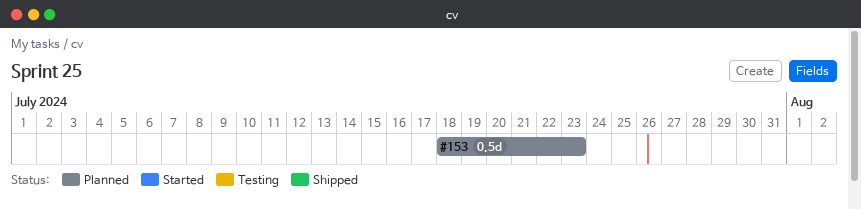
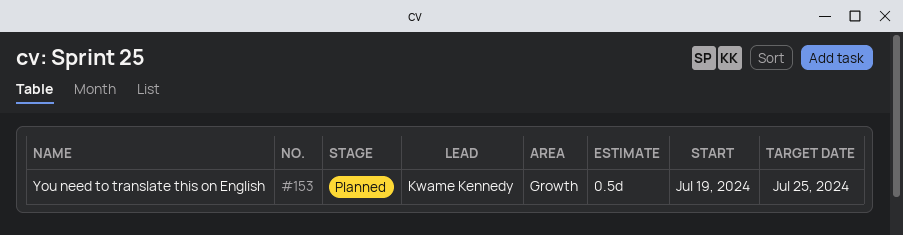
#153, start: Jul 18 -> Jul 19
#153, due: Jul 23 -> Jul 25

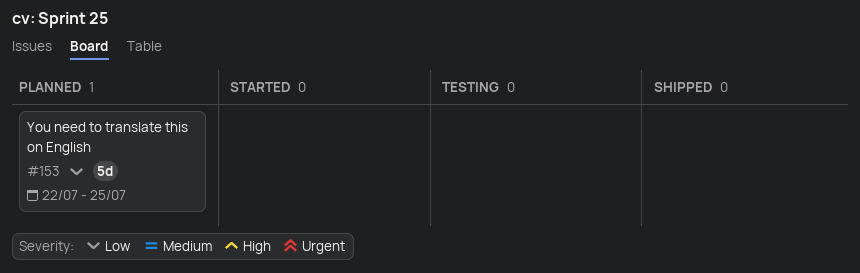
#153, estimate: 0.5d -> 5d
#153, start: Jul 19 -> Jul 22

